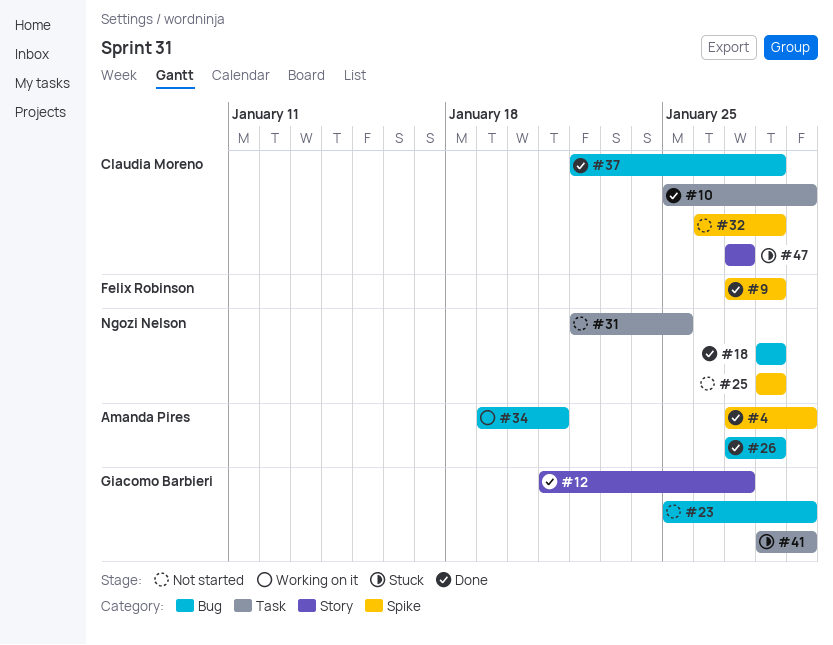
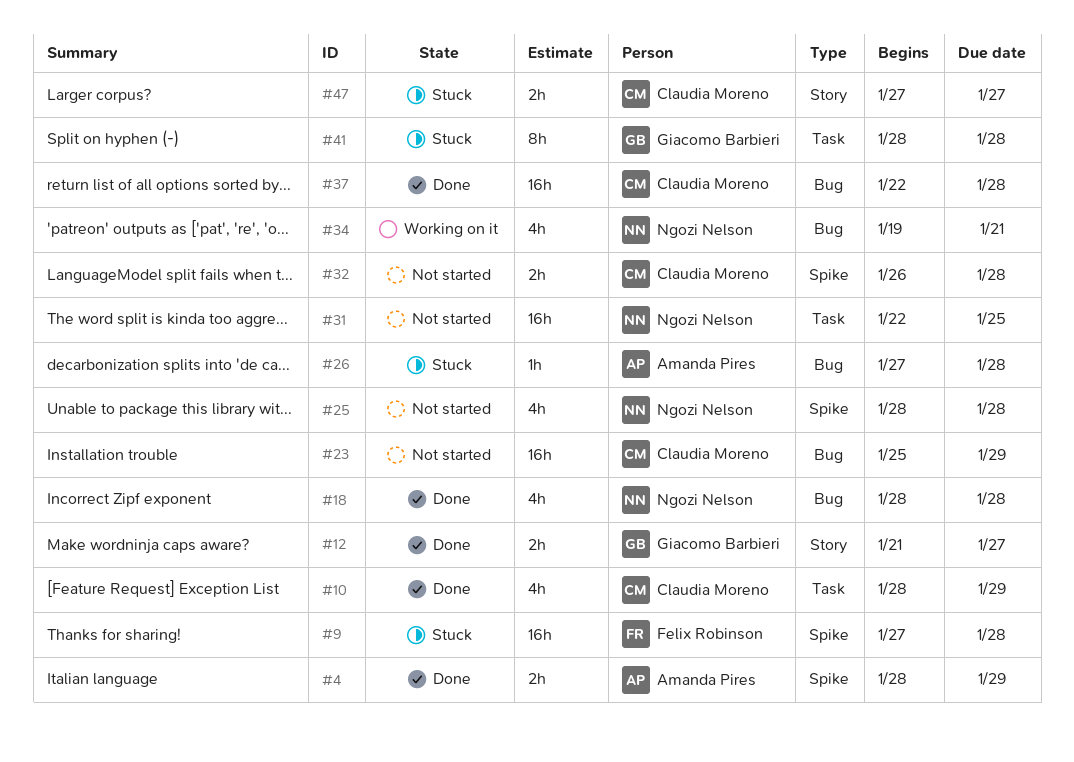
#4, start: Jan 27 -> Jan 28
#9, status: Done -> Stuck
#10, start: Jan 25 -> Jan 28
#23, owner: Giacomo Barbieri -> Claudia Moreno
#26, status: Done -> Stuck
#34, owner: Amanda Pires -> Ngozi Nelson
#41, due: Jan 29 -> Jan 28

